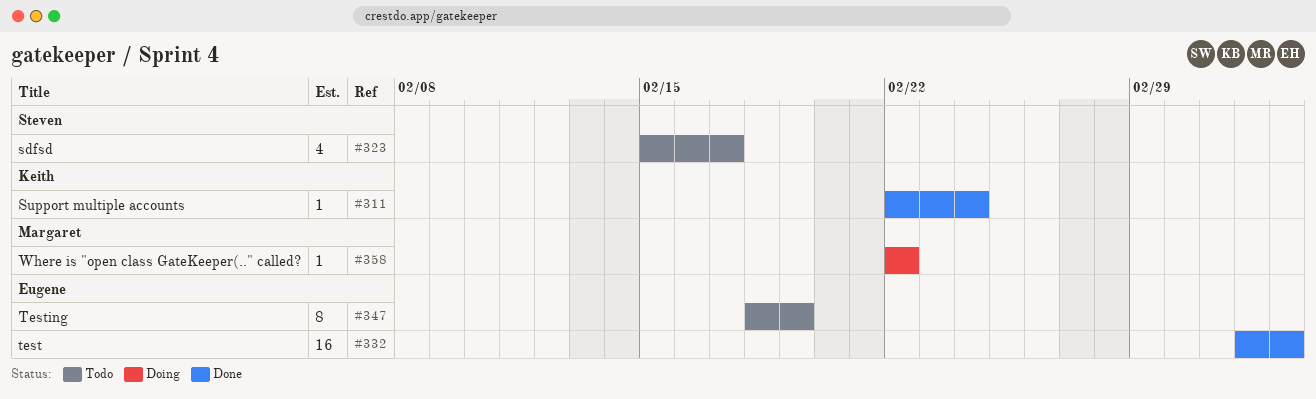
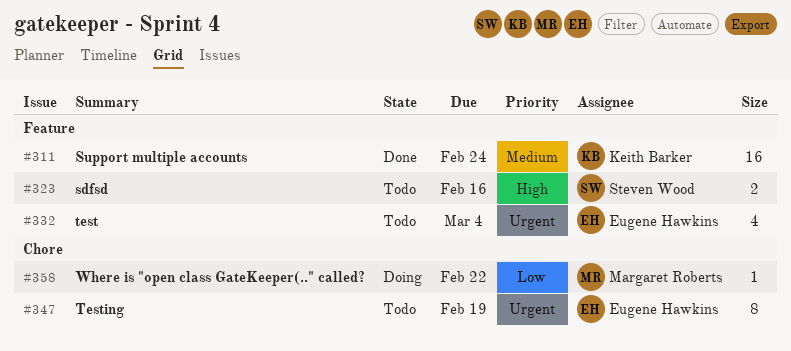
#311, estimate: 1 -> 16
#323, estimate: 4 -> 2
#323, due: Feb 17 -> Feb 16
#332, status: Done -> Todo
#332, estimate: 16 -> 4

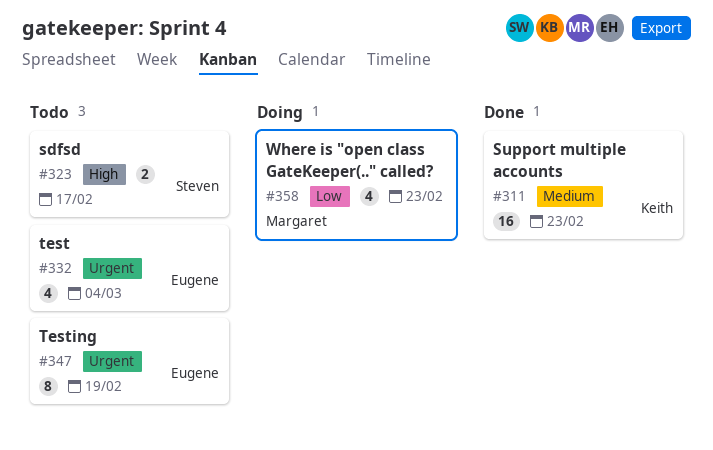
#311, due: Feb 24 -> Feb 23
#323, due: Feb 16 -> Feb 17
#358, estimate: 1 -> 4
#358, due: Feb 22 -> Feb 23

